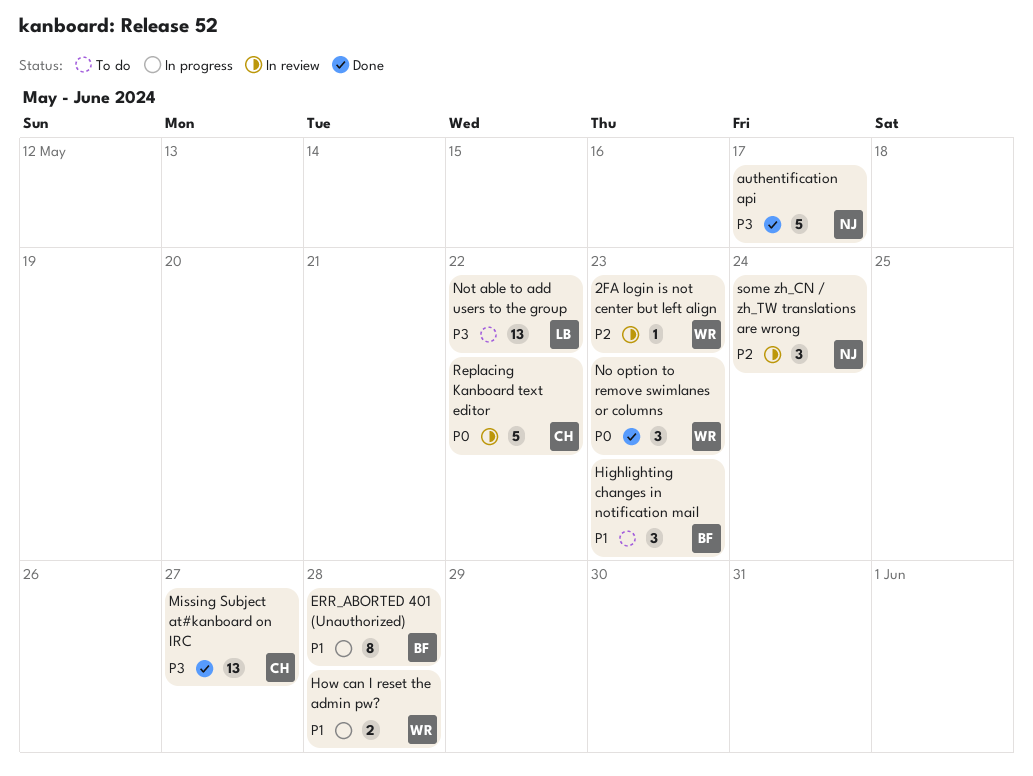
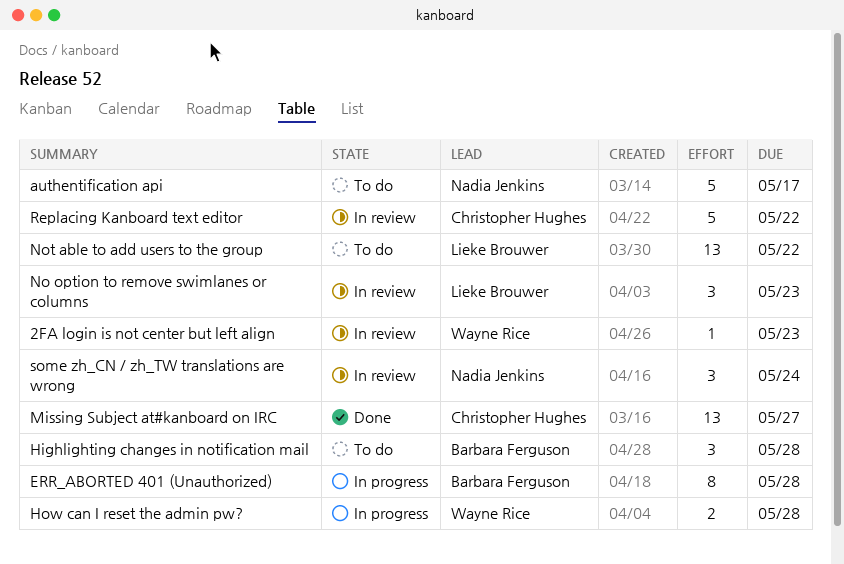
authentification api, status: Done -> To do
Highlighting changes in notification mail, due: May 23 -> May 28
No option to remove swimlanes or columns, status: Done -> In review
No option to remove swimlanes or columns, owner: Wayne Rice -> Lieke Brouwer

